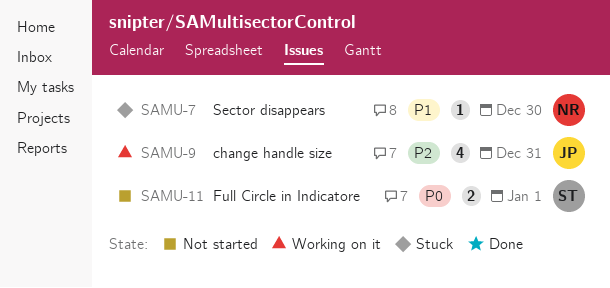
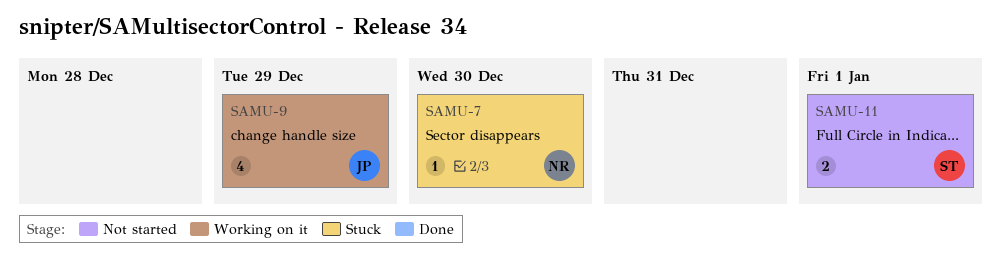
SAMU-9, due: Dec 31 -> Dec 29

